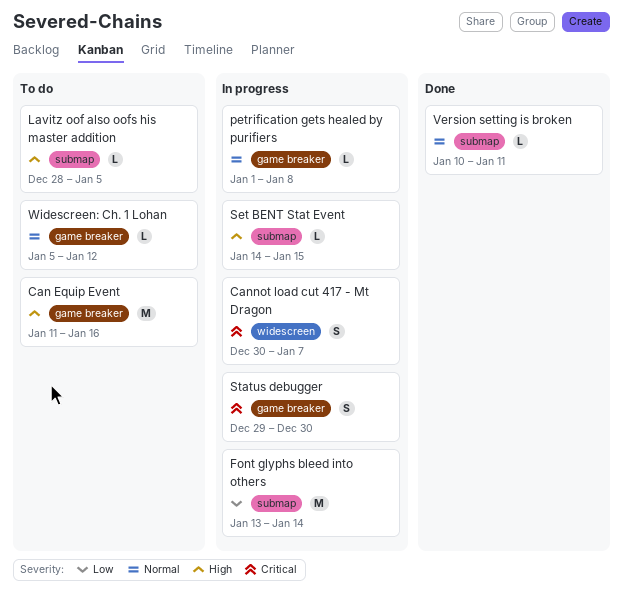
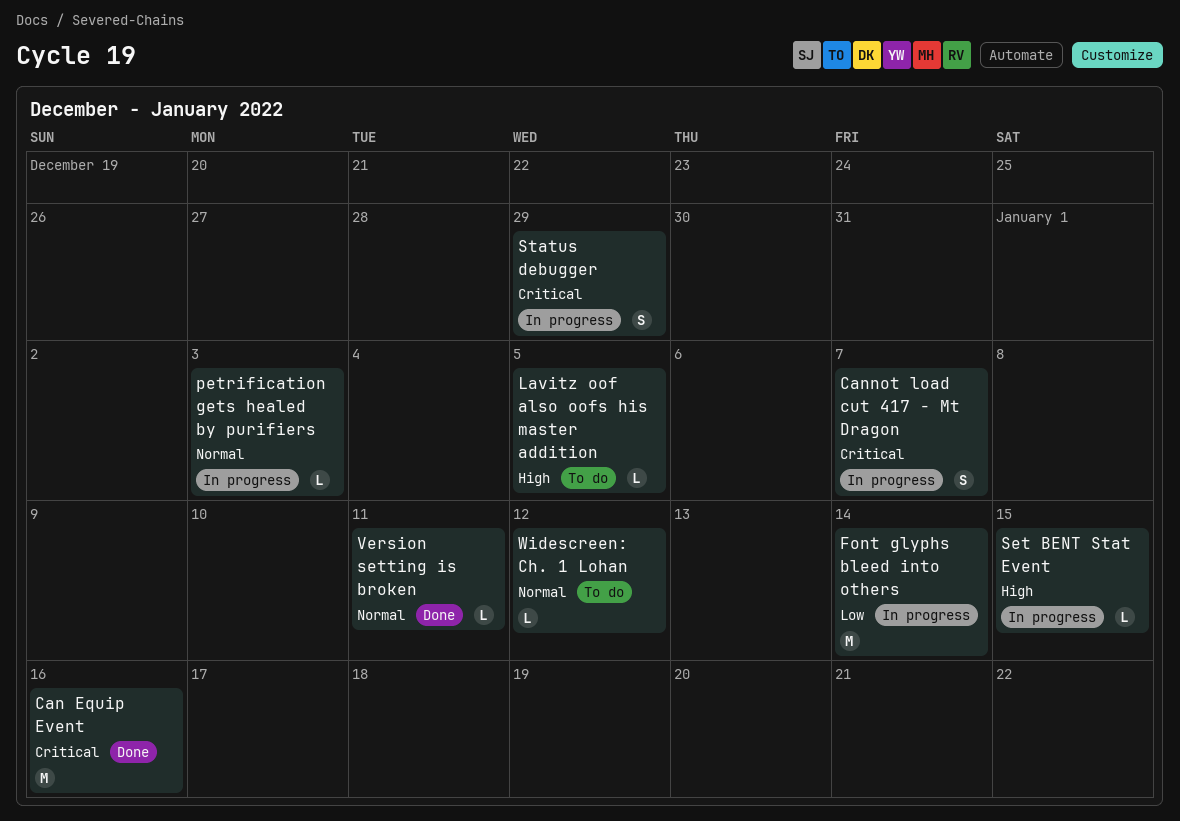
Can Equip Event, status: To do -> Done
Can Equip Event, priority: High -> Critical
petrification gets healed by purifiers, due: Jan 8 -> Jan 3
Status debugger, due: Dec 30 -> Dec 29

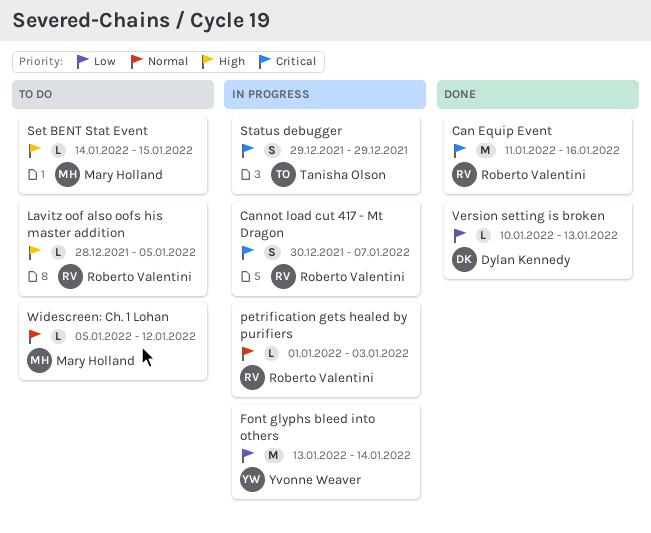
Set BENT Stat Event, status: In progress -> To do
Version setting is broken, priority: Normal -> Low
Version setting is broken, due: Jan 11 -> Jan 13

